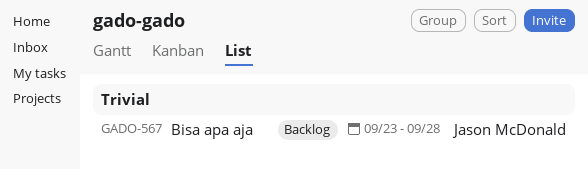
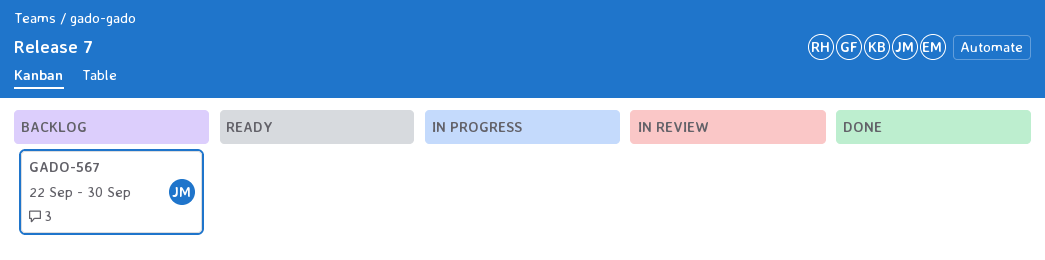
GADO-567, start: Sep 23 -> Sep 22
GADO-567, due: Sep 28 -> Sep 30

